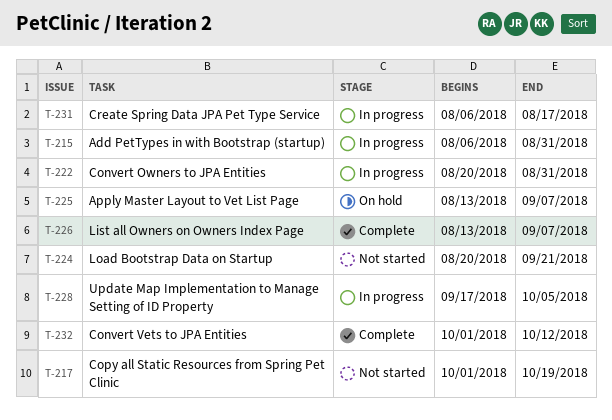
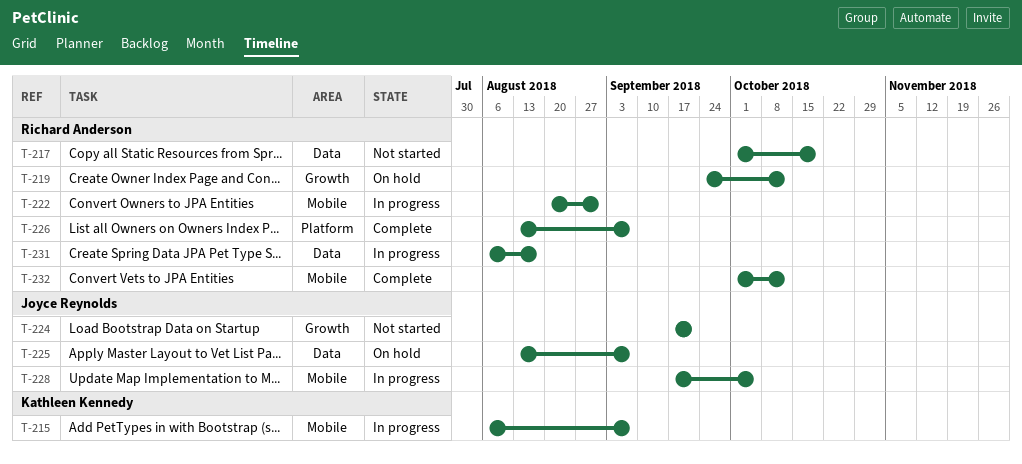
T-215, due: Aug 31 -> Sep 7
T-219: none -> present
T-224, start: Aug 20 -> Sep 17

